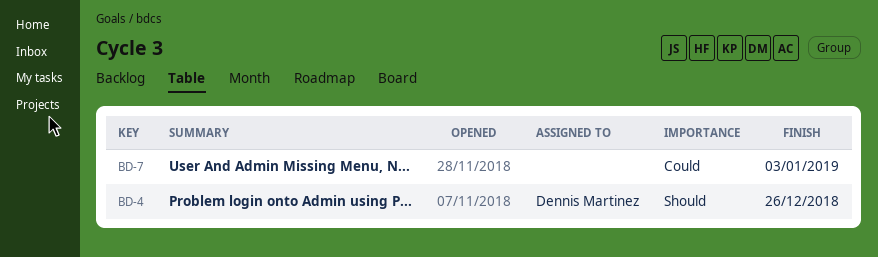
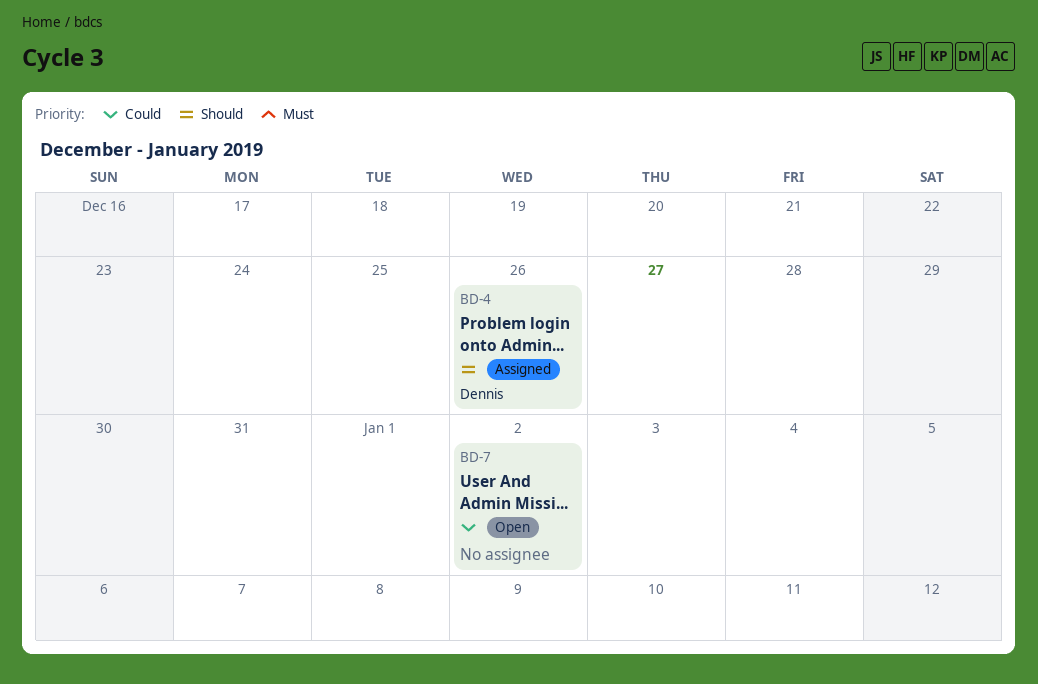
BD-7, due: Jan 3 -> Jan 2

